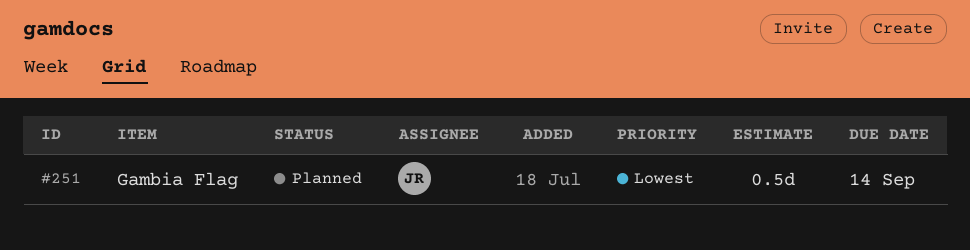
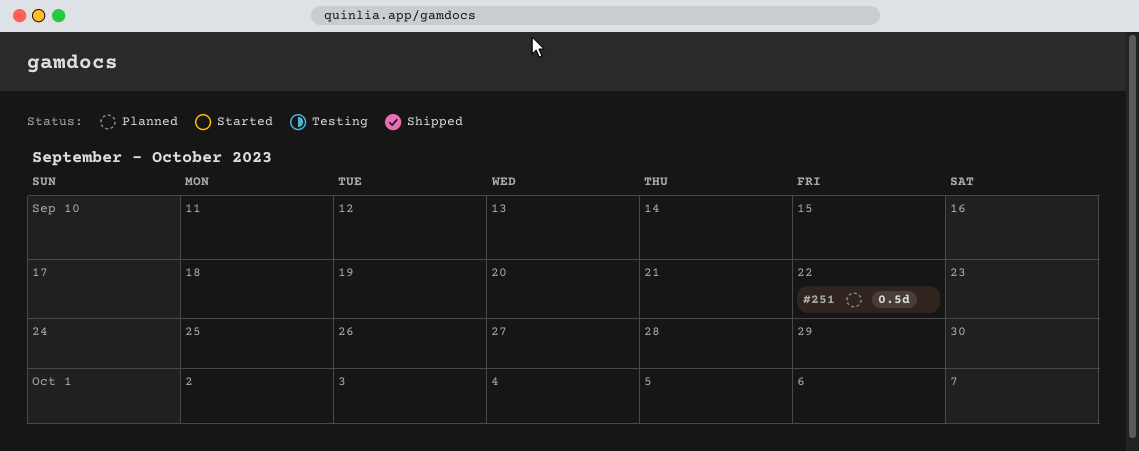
#251, due: Sep 14 -> Sep 22

